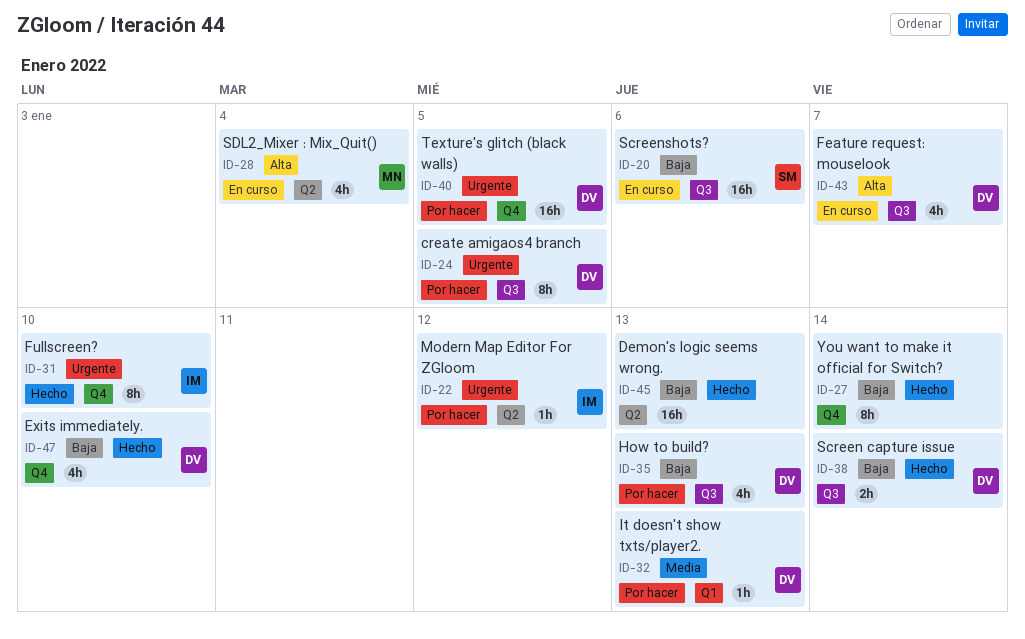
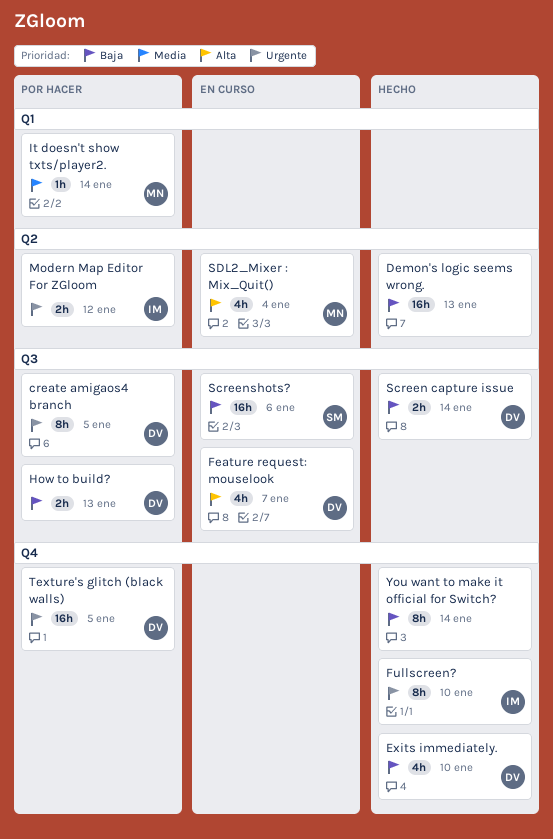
How to build?, estimate: 4h -> 2h
It doesn't show txts/player2., owner: DV -> MN
It doesn't show txts/player2., due: Jan 13 -> Jan 14
Modern Map Editor For ZGloom, estimate: 1h -> 2h

